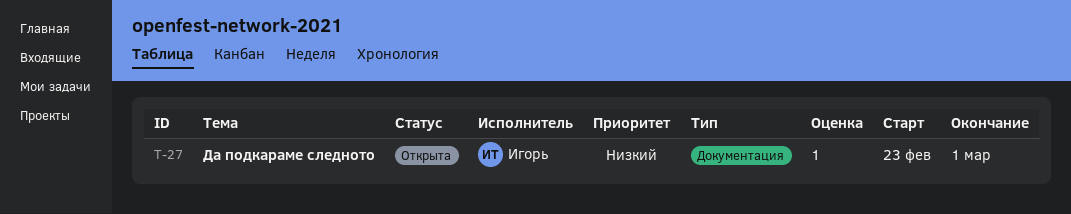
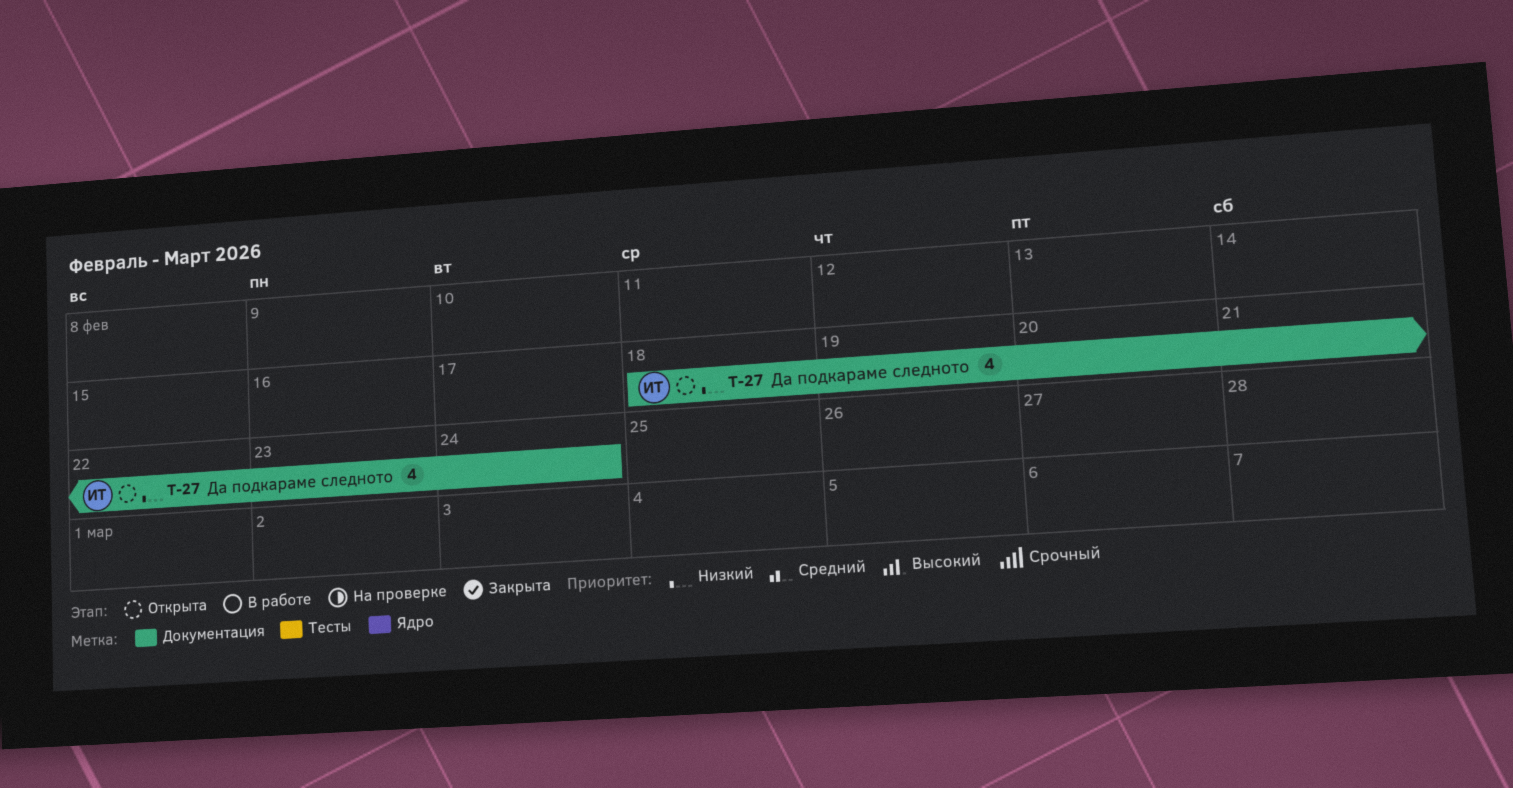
T-27, estimate: 1 -> 4
T-27, start: Feb 23 -> Feb 18
T-27, due: Mar 1 -> Feb 24

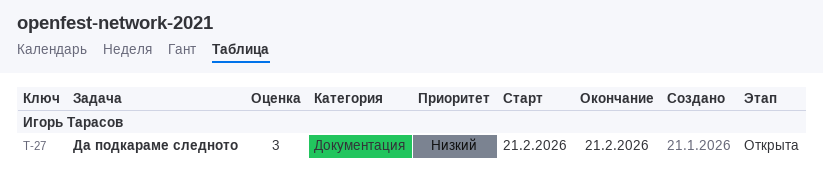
T-27, estimate: 4 -> 3
T-27, start: Feb 18 -> Feb 21
T-27, due: Feb 24 -> Feb 21

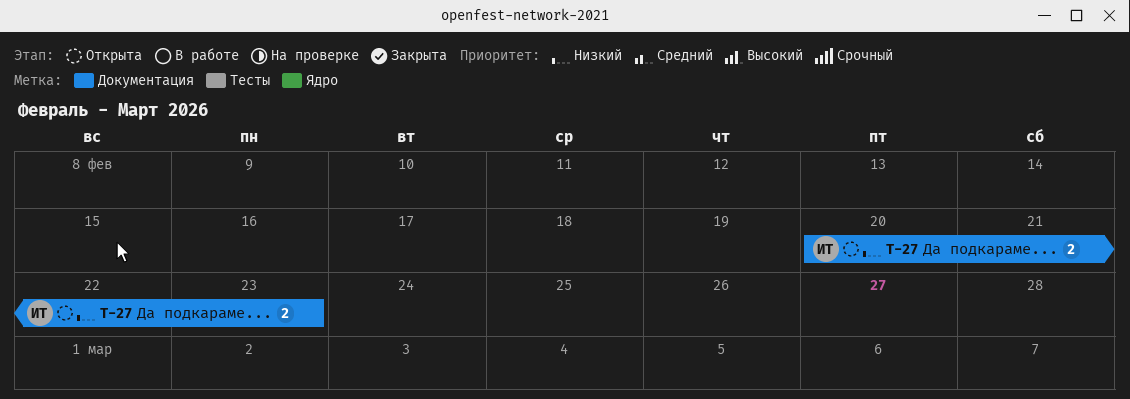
T-27, estimate: 3 -> 2
T-27, start: Feb 21 -> Feb 20
T-27, due: Feb 21 -> Feb 23

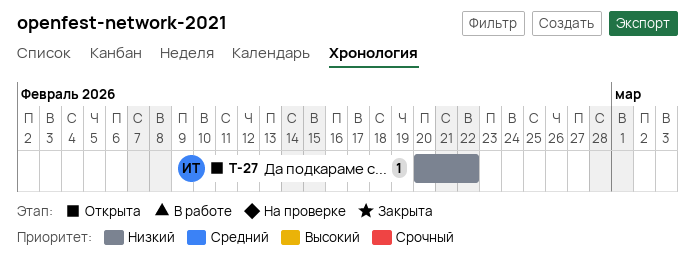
T-27, estimate: 2 -> 1
T-27, due: Feb 23 -> Feb 22

